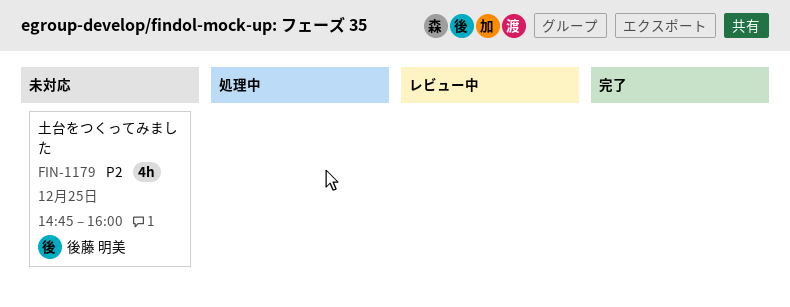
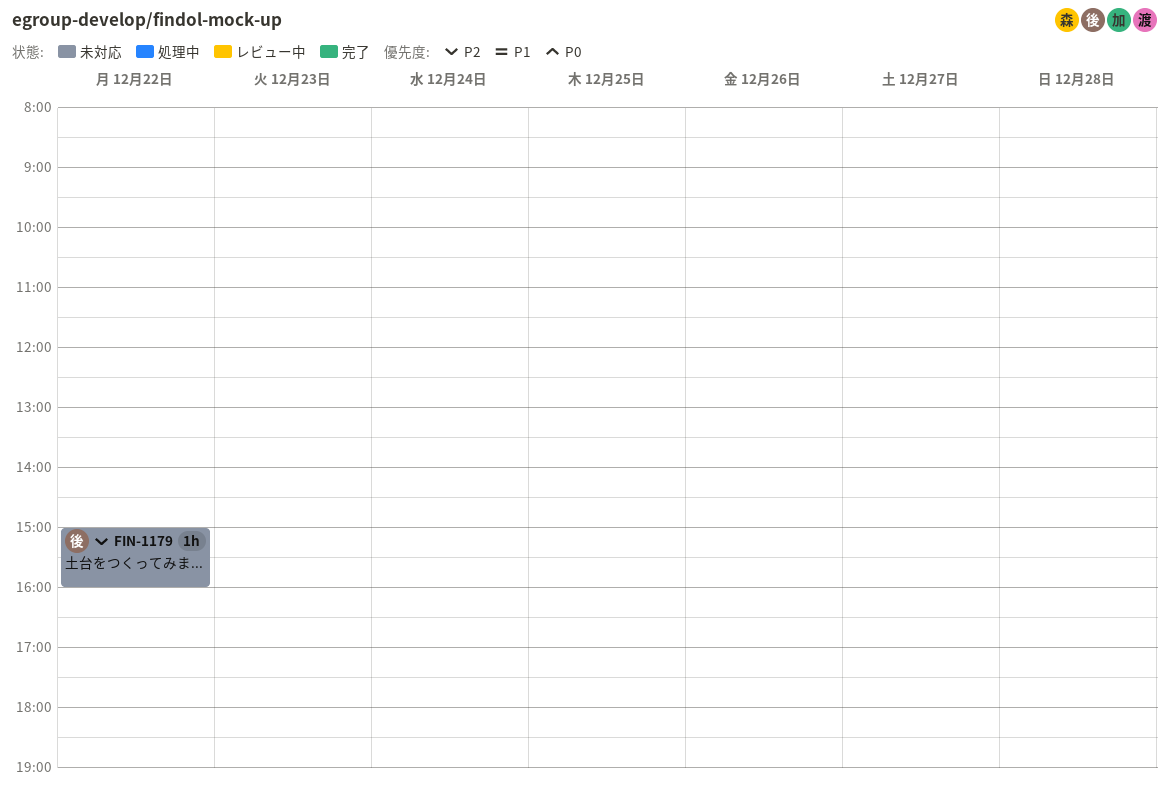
FIN-1179, estimate: 4h -> 1h
FIN-1179, day: Dec 25 -> Dec 22
FIN-1179, begins: 14:45 -> 15:00

